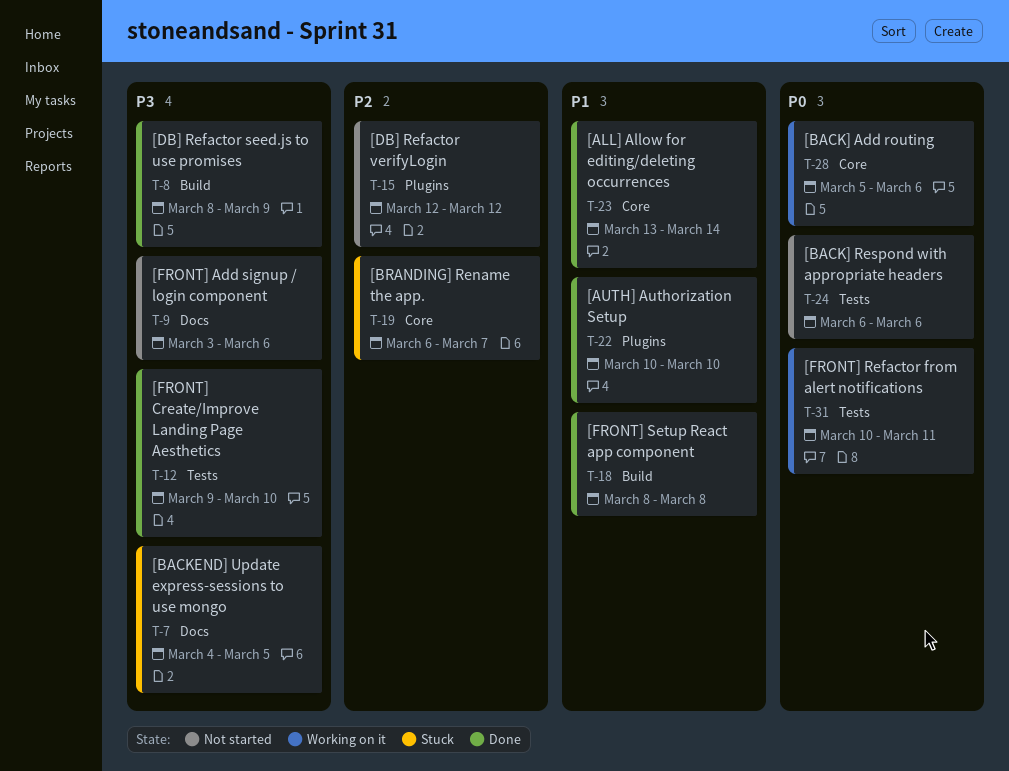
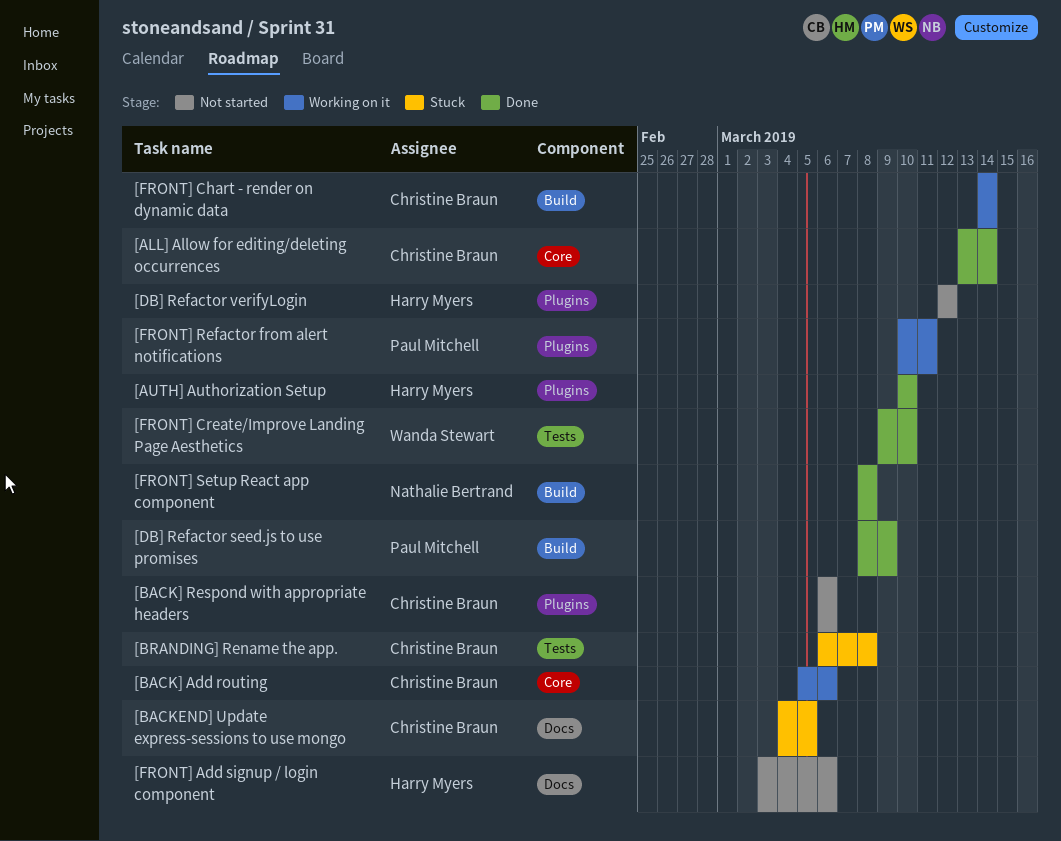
[BACK] Respond with appropriate headers, label: Tests -> Plugins
[BRANDING] Rename the app., label: Core -> Tests
[BRANDING] Rename the app., due: Mar 7 -> Mar 8
[FRONT] Chart - render on dynamic data: none -> present
[FRONT] Refactor from alert notifications, label: Tests -> Plugins

